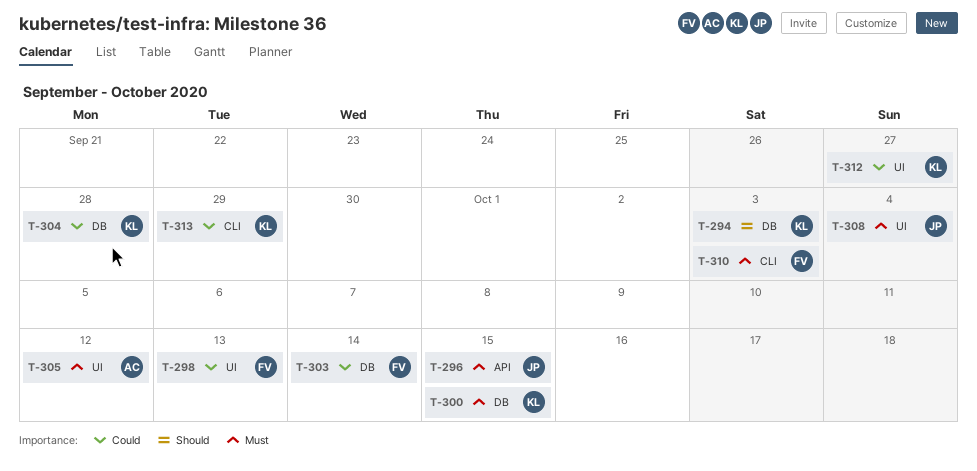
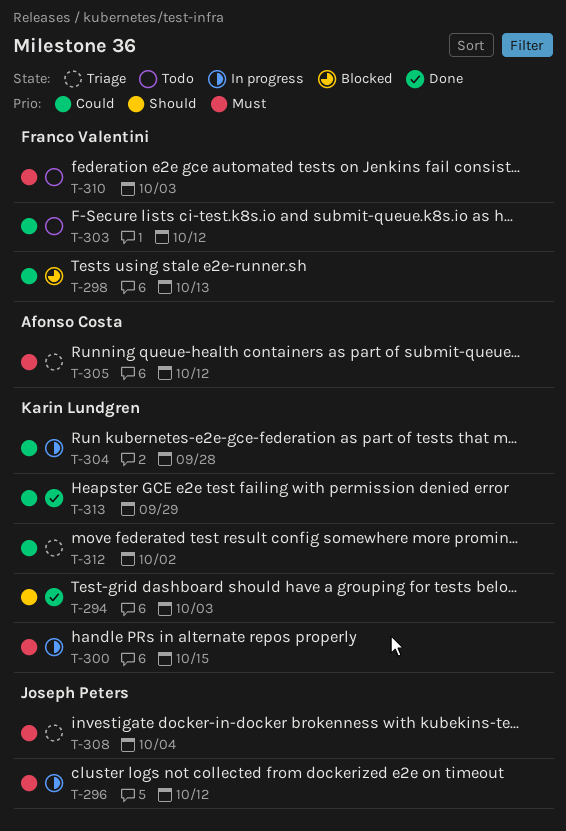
T-296, due: Oct 15 -> Oct 12
T-303, due: Oct 14 -> Oct 12
T-312, due: Sep 27 -> Oct 2

